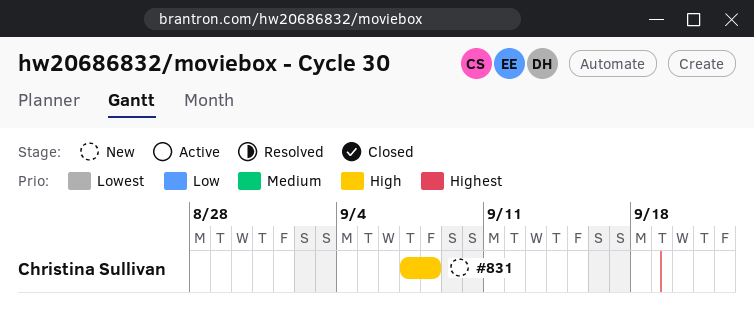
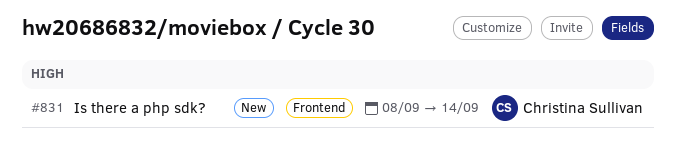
#831, start: Sep 7 -> Sep 8
#831, due: Sep 8 -> Sep 14

